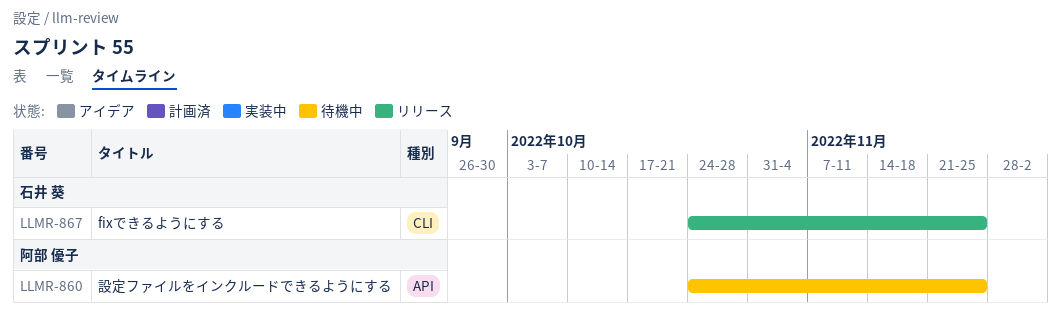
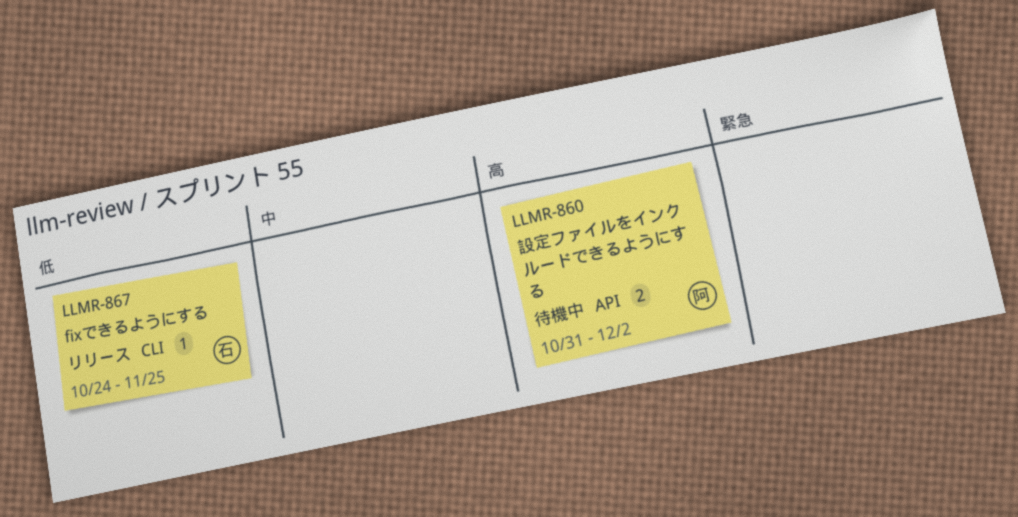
LLMR-860, start: Oct 24 -> Oct 31
LLMR-860, due: Nov 25 -> Dec 2

